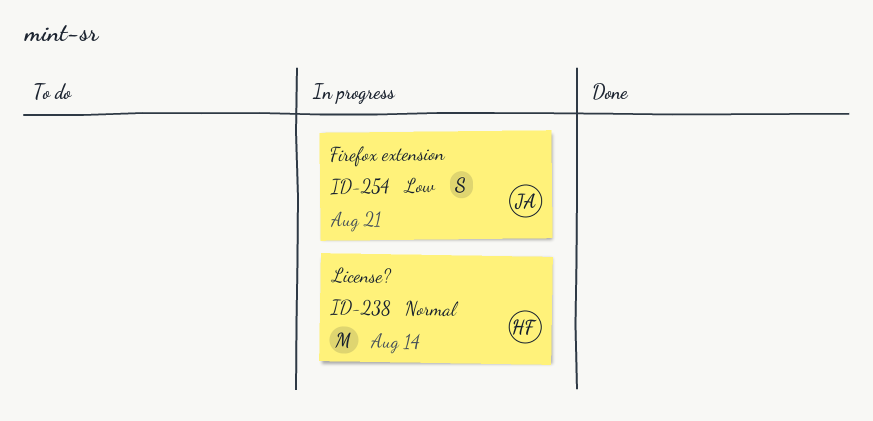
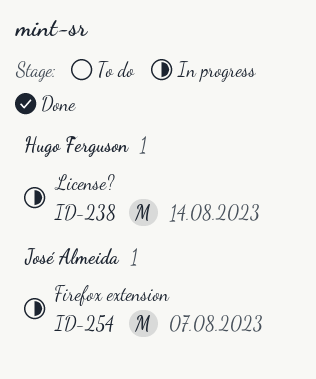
ID-254, estimate: S -> M
ID-254, due: Aug 21 -> Aug 7

